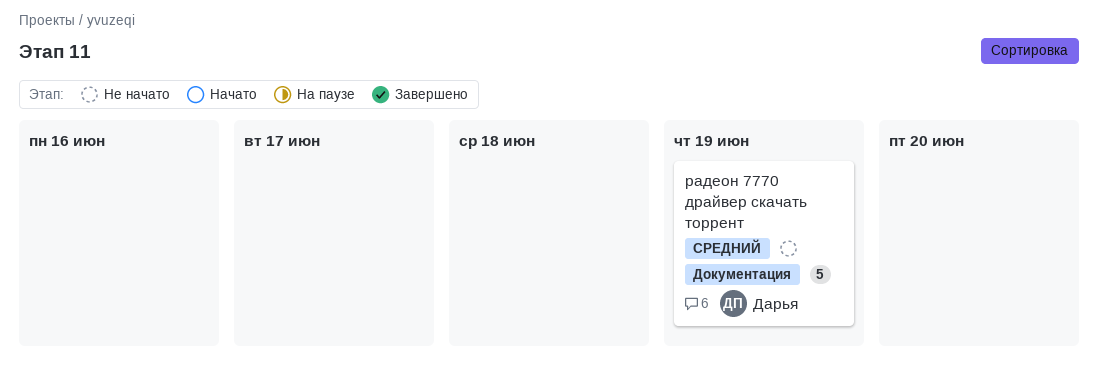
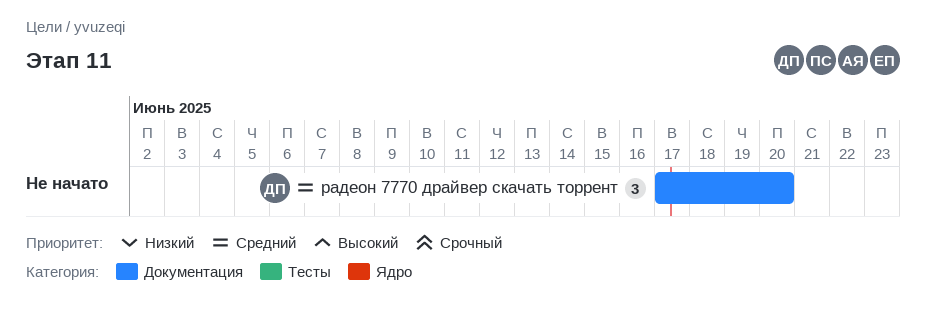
радеон 7770 драйвер скачать торрент, estimate: 5 -> 3
радеон 7770 драйвер скачать торрент, due: Jun 19 -> Jun 20

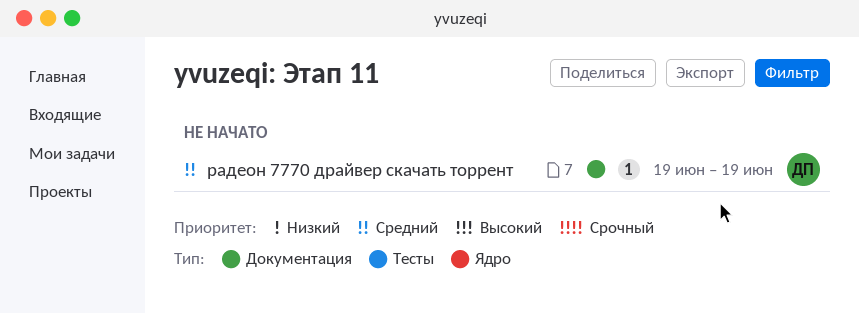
радеон 7770 драйвер скачать торрент, estimate: 3 -> 1
радеон 7770 драйвер скачать торрент, start: Jun 17 -> Jun 19
радеон 7770 драйвер скачать торрент, due: Jun 20 -> Jun 19

